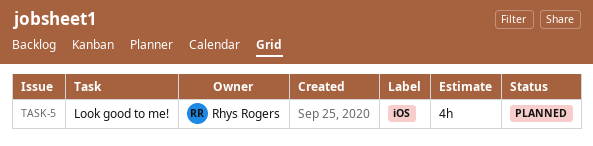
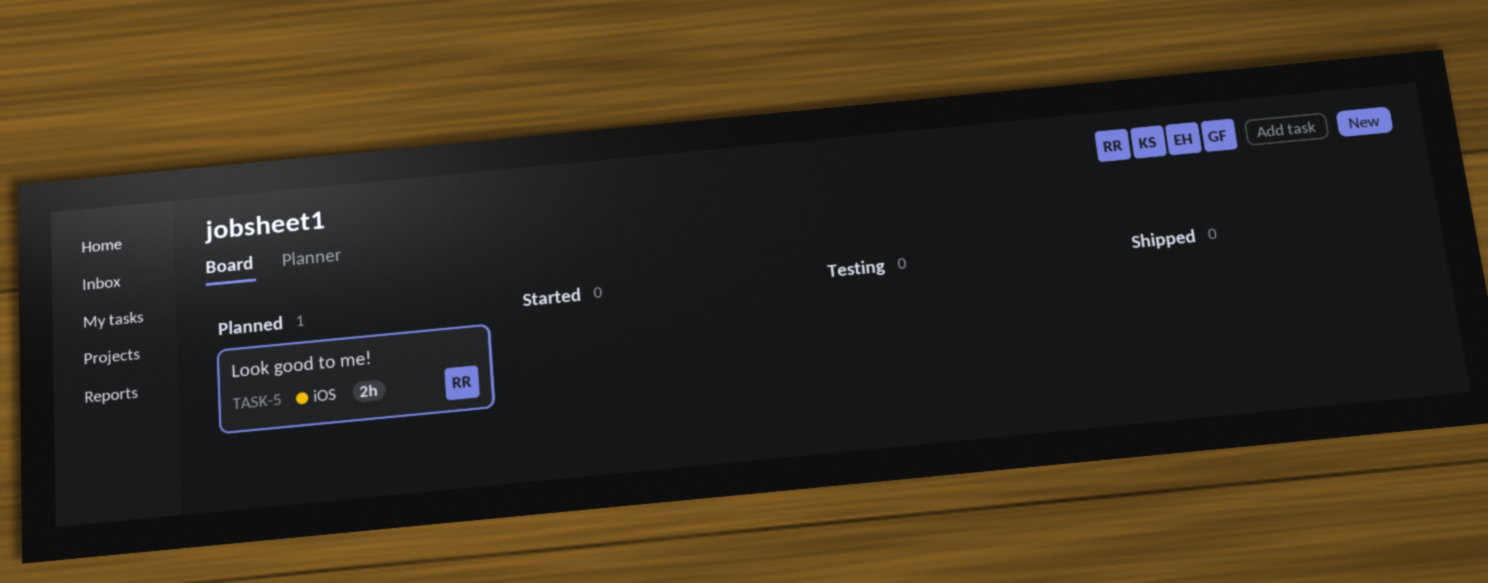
TASK-5, estimate: 4h -> 2h

